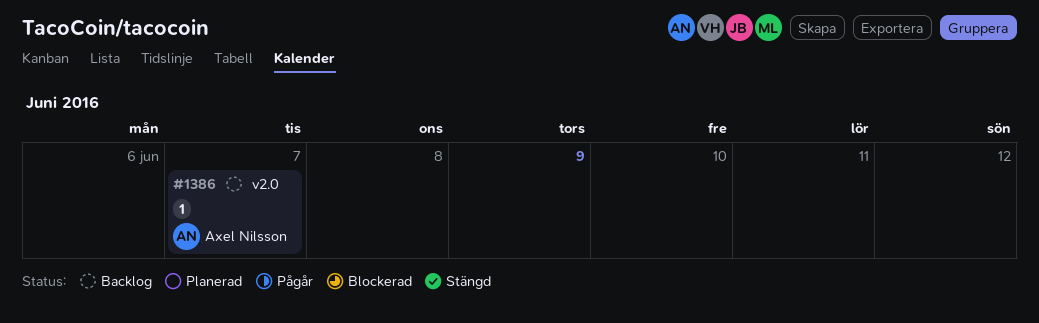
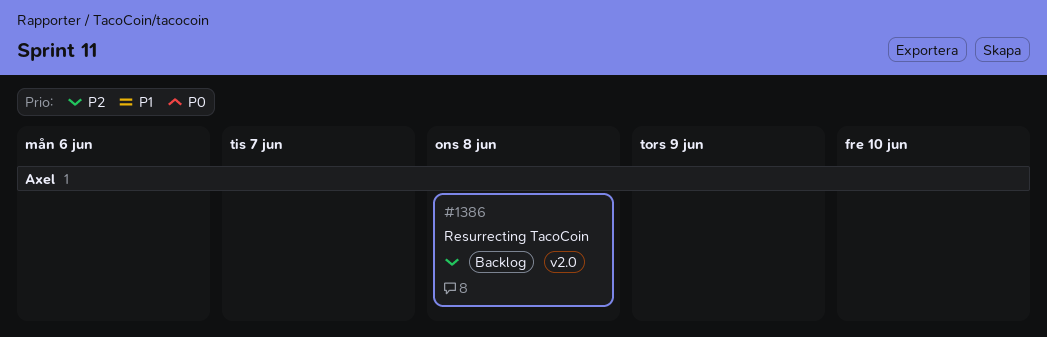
#1386, due: Jun 7 -> Jun 8

